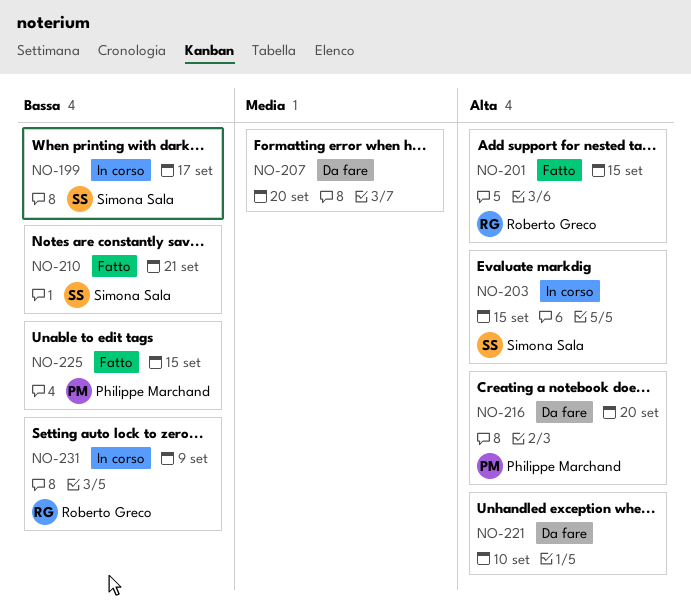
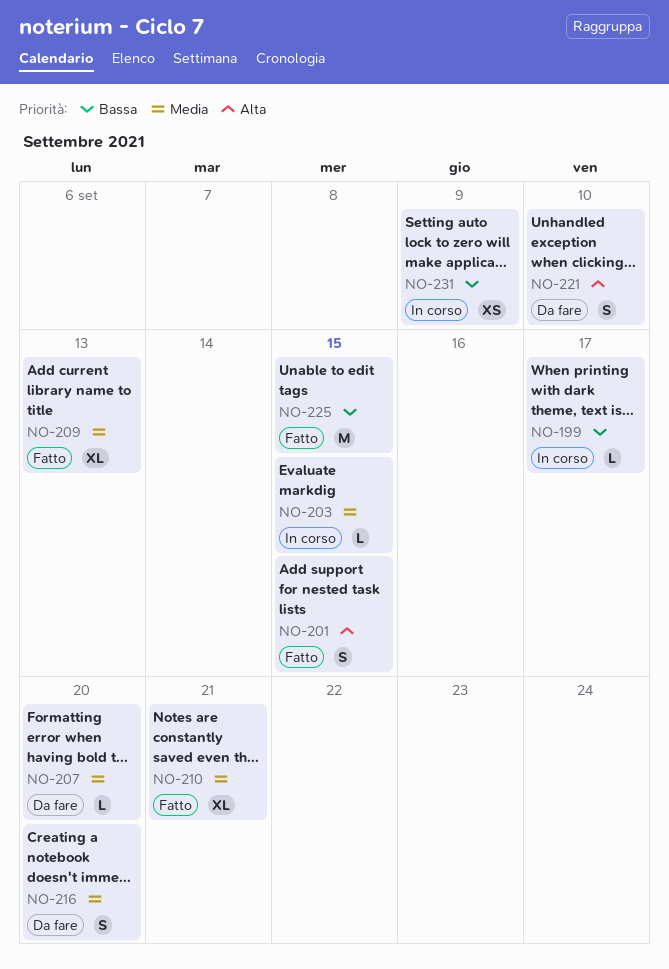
NO-203, priority: Alta -> Media
NO-209: none -> present
NO-210, priority: Bassa -> Media
NO-216, priority: Alta -> Media

